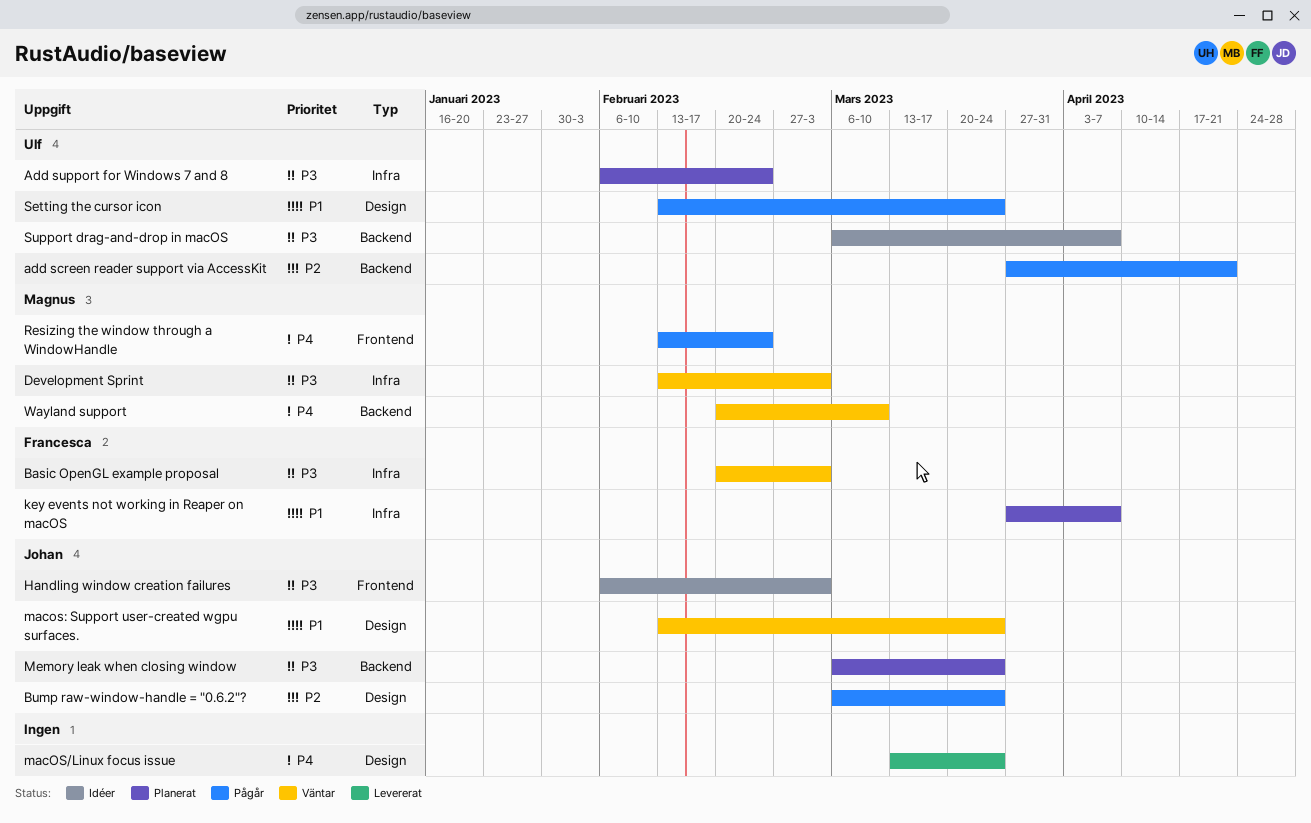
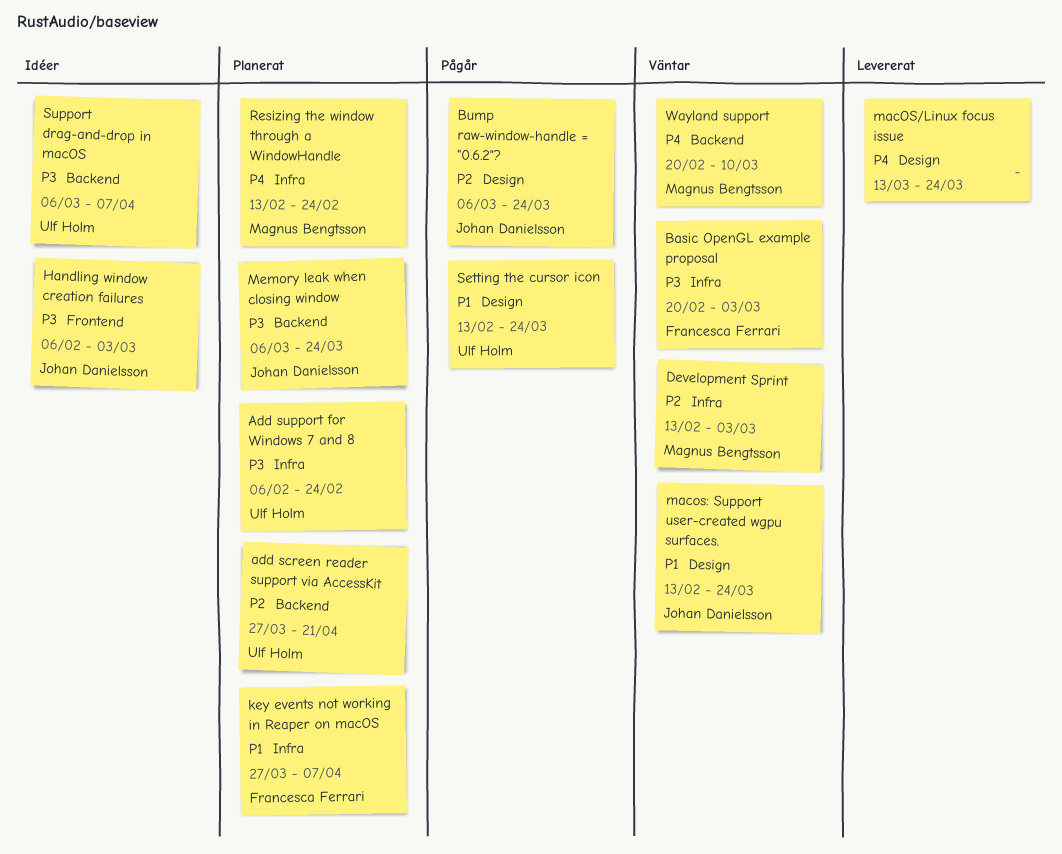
add screen reader support via AccessKit, status: Pågår -> Planerat
Development Sprint, priority: P3 -> P2
Resizing the window through a WindowHandle, status: Pågår -> Planerat
Resizing the window through a WindowHandle, label: Frontend -> Infra

